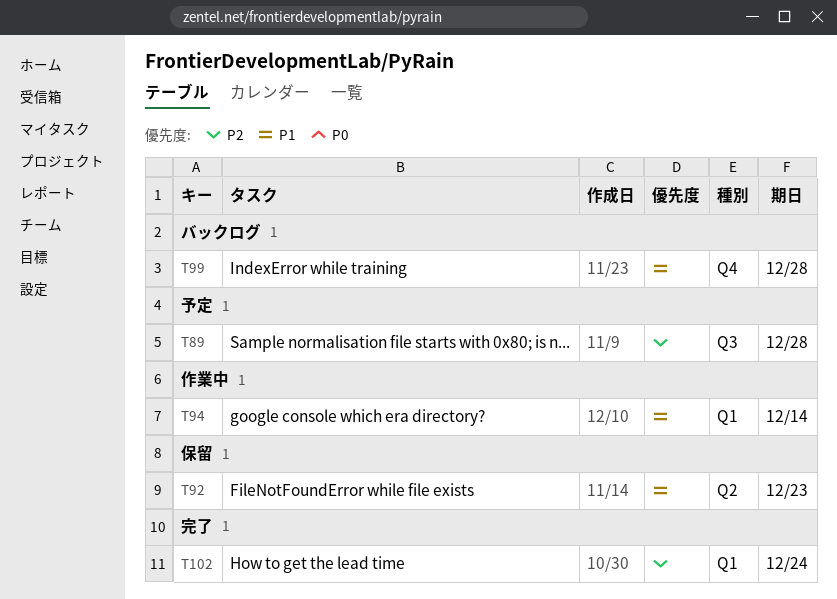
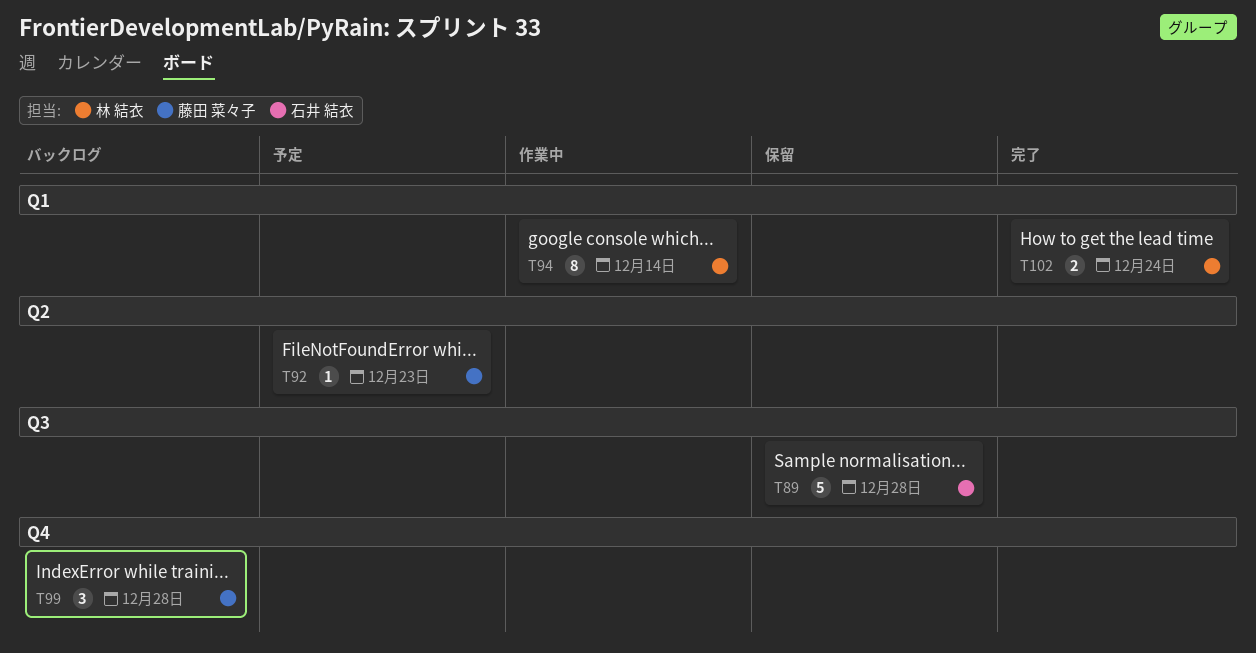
T89, status: 予定 -> 保留
T92, status: 保留 -> 予定

